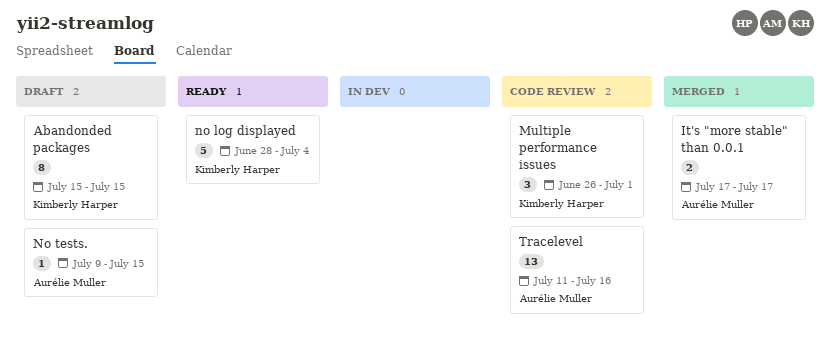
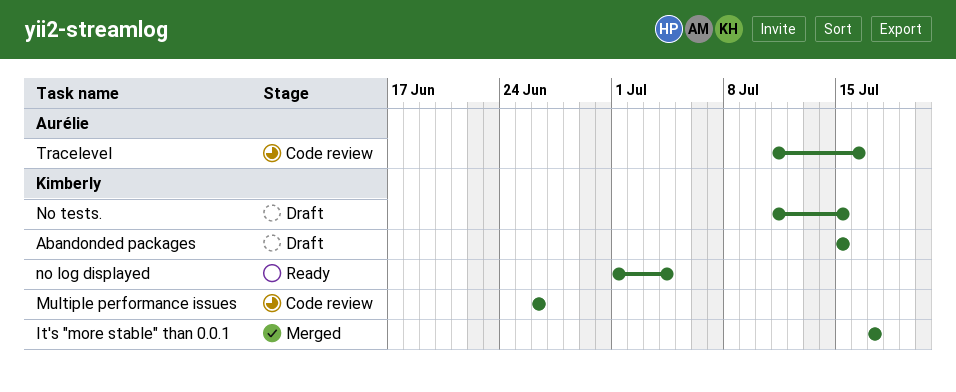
It's "more stable" than 0.0.1, owner: Aurélie Muller -> Kimberly Harper
Multiple performance issues, due: Jul 1 -> Jun 26
no log displayed, start: Jun 28 -> Jul 1
No tests., owner: Aurélie Muller -> Kimberly Harper
No tests., start: Jul 9 -> Jul 11

